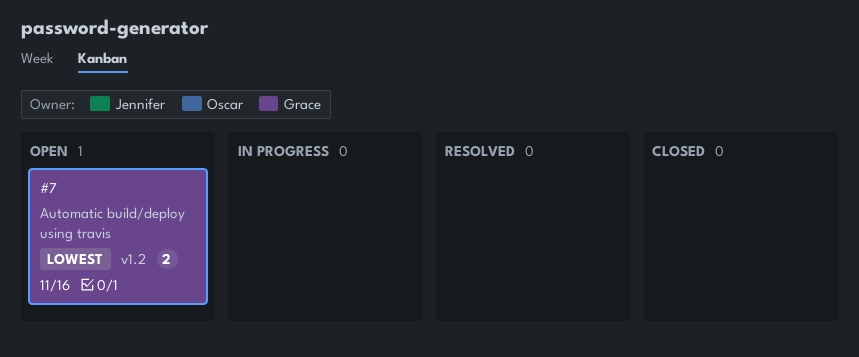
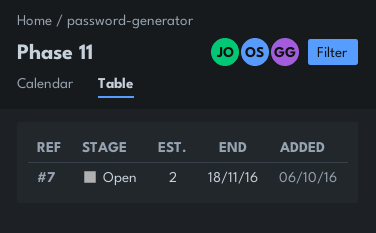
#7, due: Nov 16 -> Nov 18

